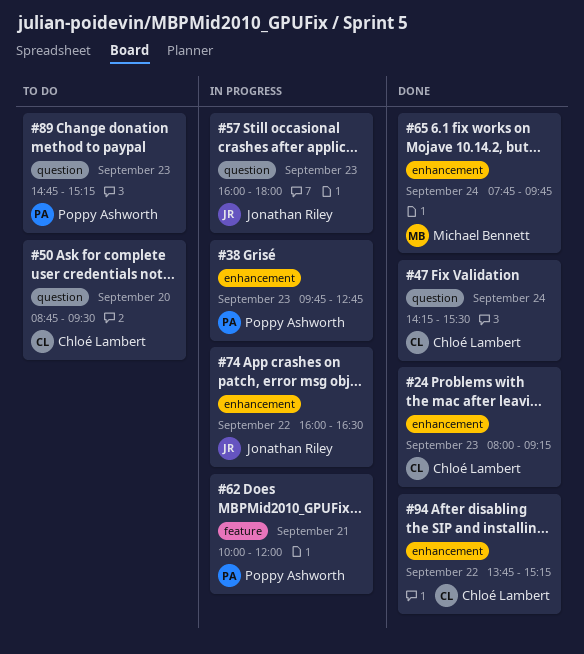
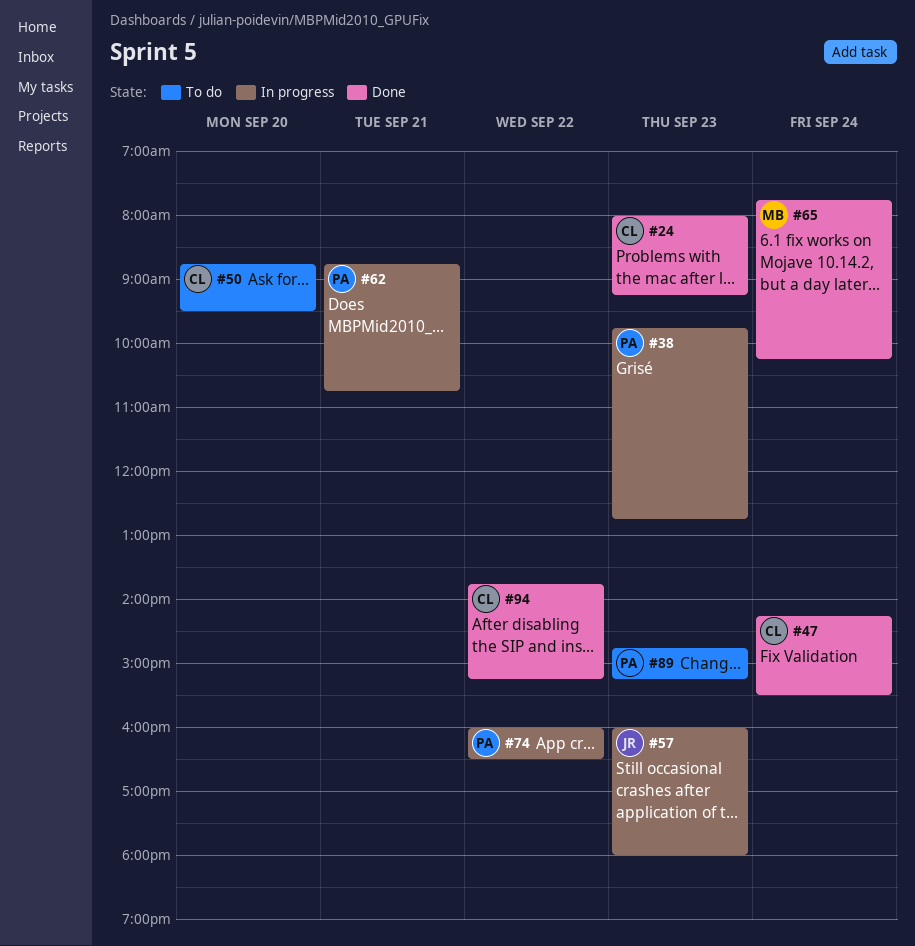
#62, begins: 10:00 -> 08:45
#62, ends: 12:00 -> 10:45
#65, ends: 09:45 -> 10:15
#74, owner: Jonathan Riley -> Poppy Ashworth

